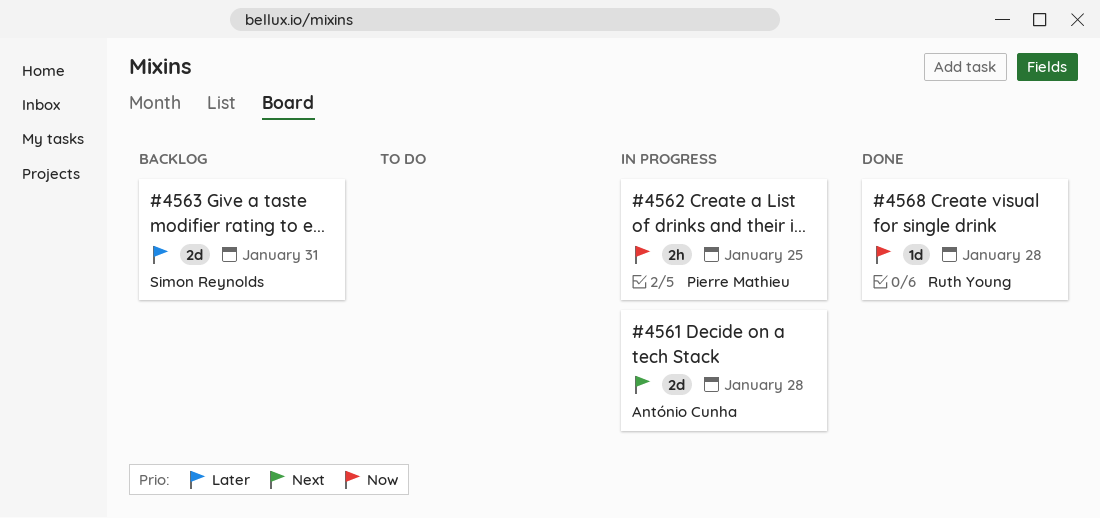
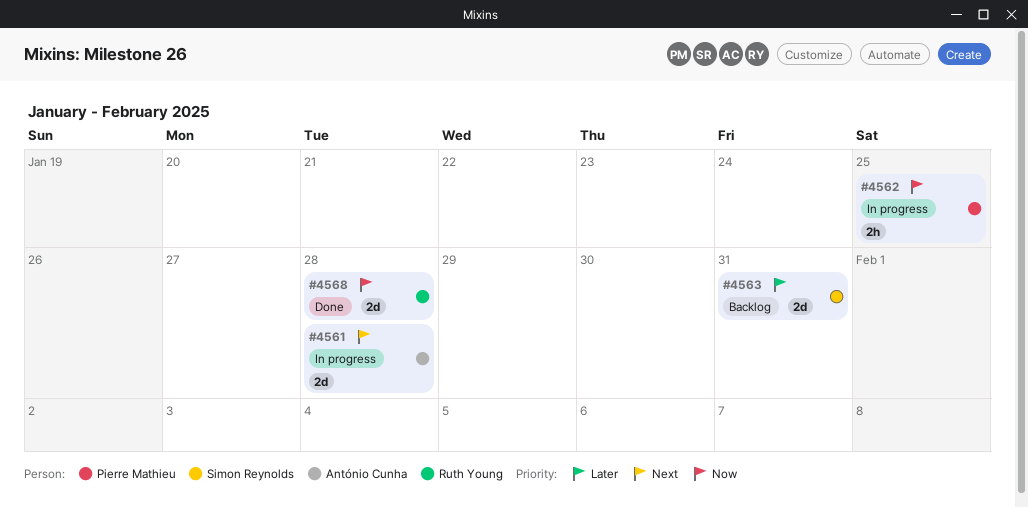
#4568, estimate: 1d -> 2d

